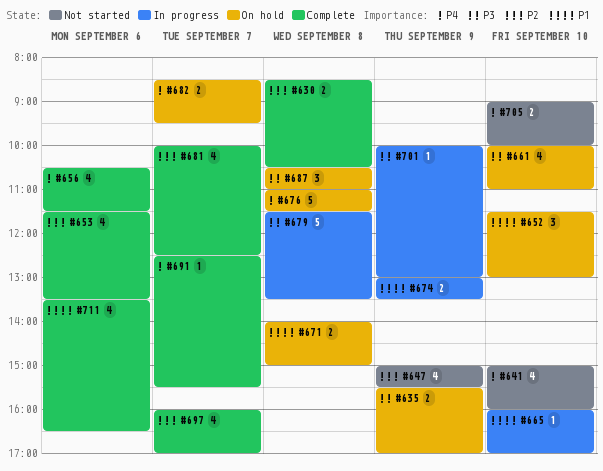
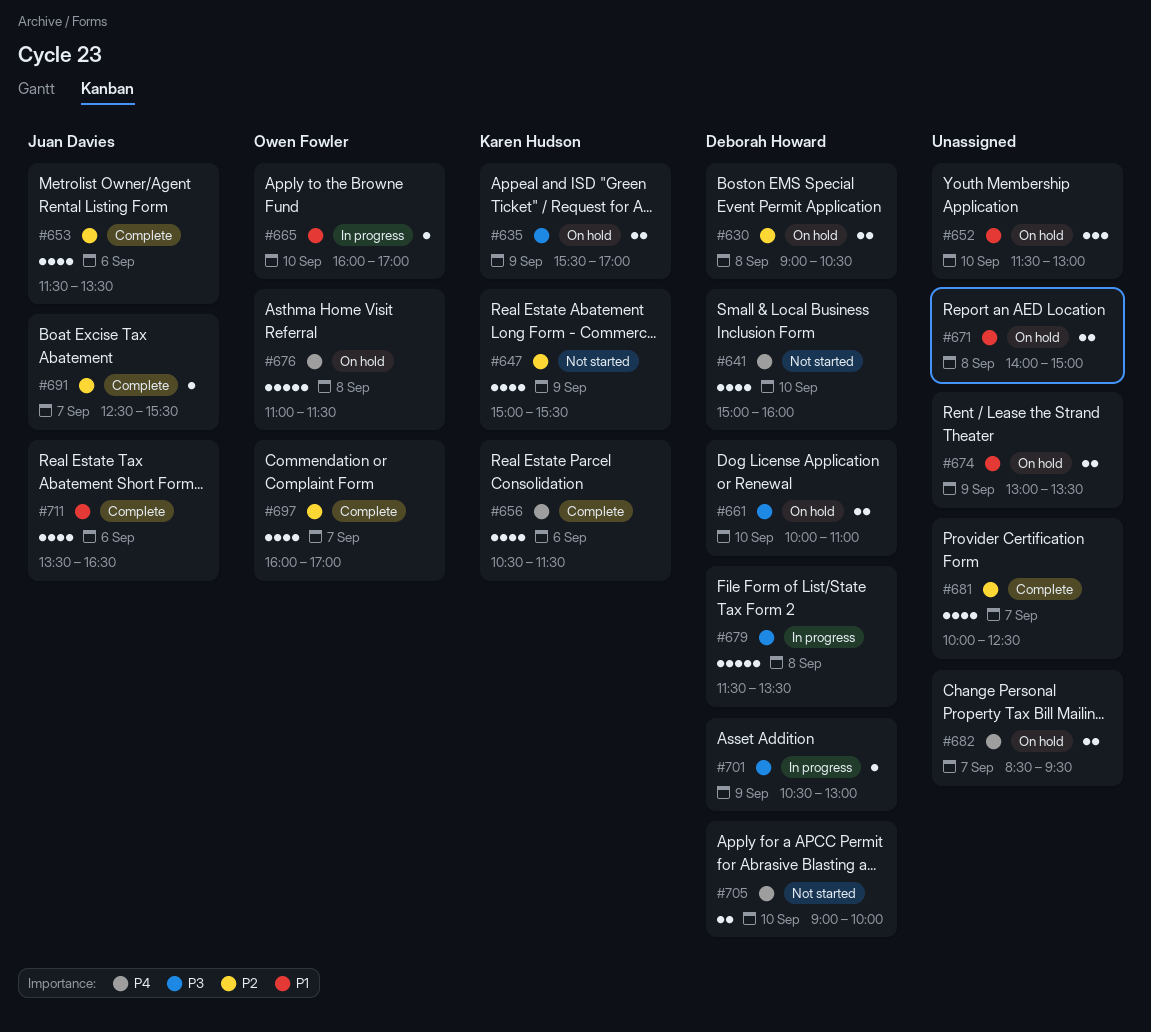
#630, status: Complete -> On hold
#630, begins: 08:30 -> 09:00
#661, estimate: 4 -> 2
#674, status: In progress -> On hold
#687: present -> none
#691, priority: P4 -> P2
#701, begins: 10:00 -> 10:30

